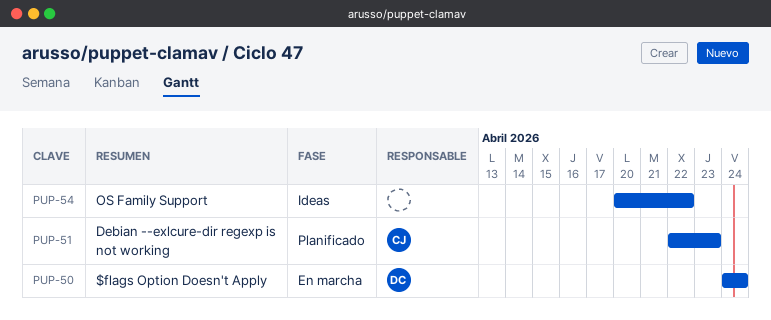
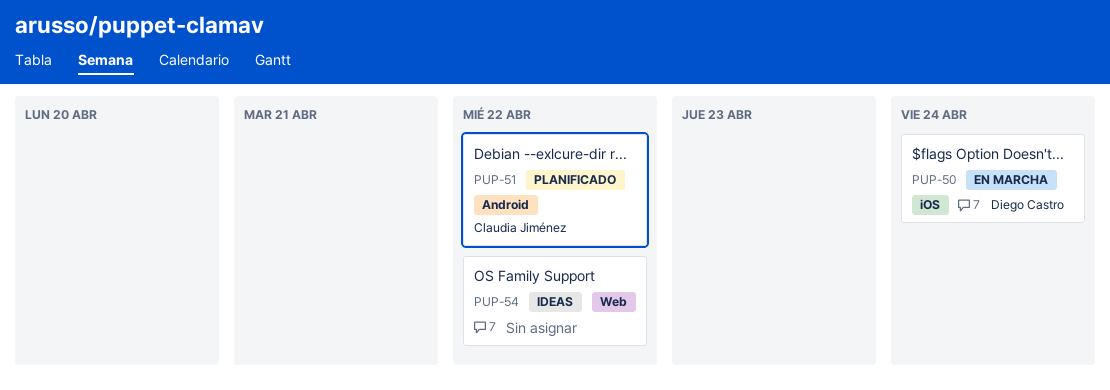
PUP-51, due: Apr 23 -> Apr 22

